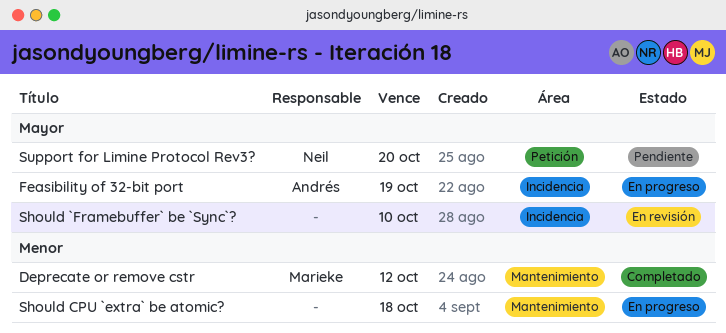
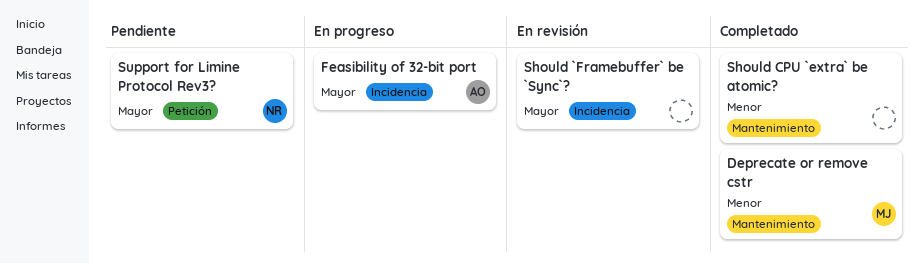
Should CPU `extra` be atomic?, status: En progreso -> Completado

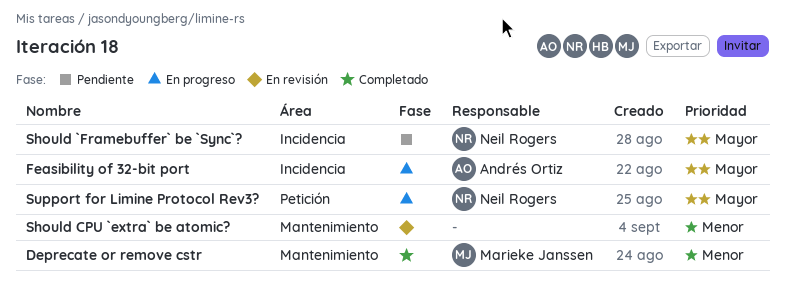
Should `Framebuffer` be `Sync`?, status: En revisión -> Pendiente
Should `Framebuffer` be `Sync`?, owner: none -> Neil Rogers
Should CPU `extra` be atomic?, status: Completado -> En revisión
Support for Limine Protocol Rev3?, status: Pendiente -> En progreso

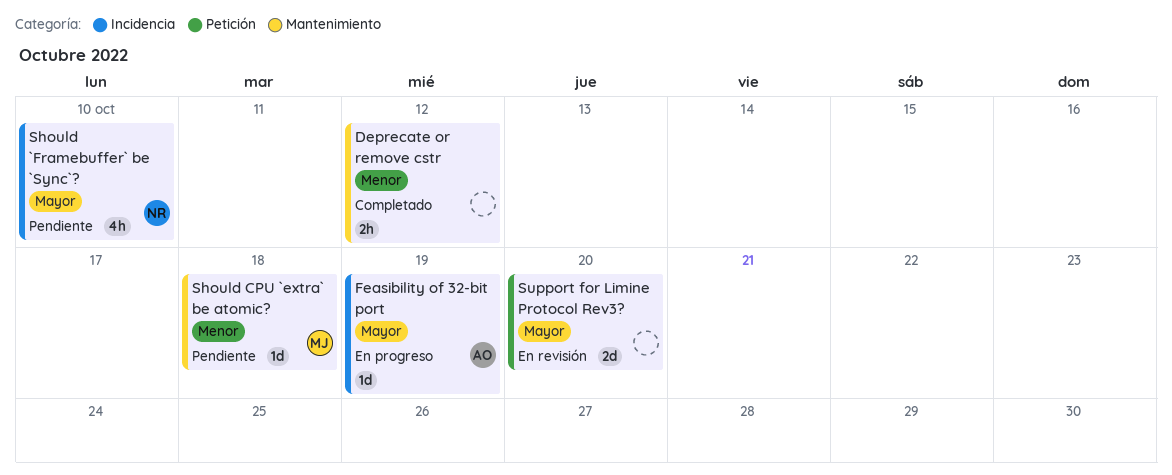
Deprecate or remove cstr, owner: Marieke Janssen -> none
Should CPU `extra` be atomic?, status: En revisión -> Pendiente
Should CPU `extra` be atomic?, owner: none -> Marieke Janssen
Support for Limine Protocol Rev3?, status: En progreso -> En revisión
Support for Limine Protocol Rev3?, owner: Neil Rogers -> none

